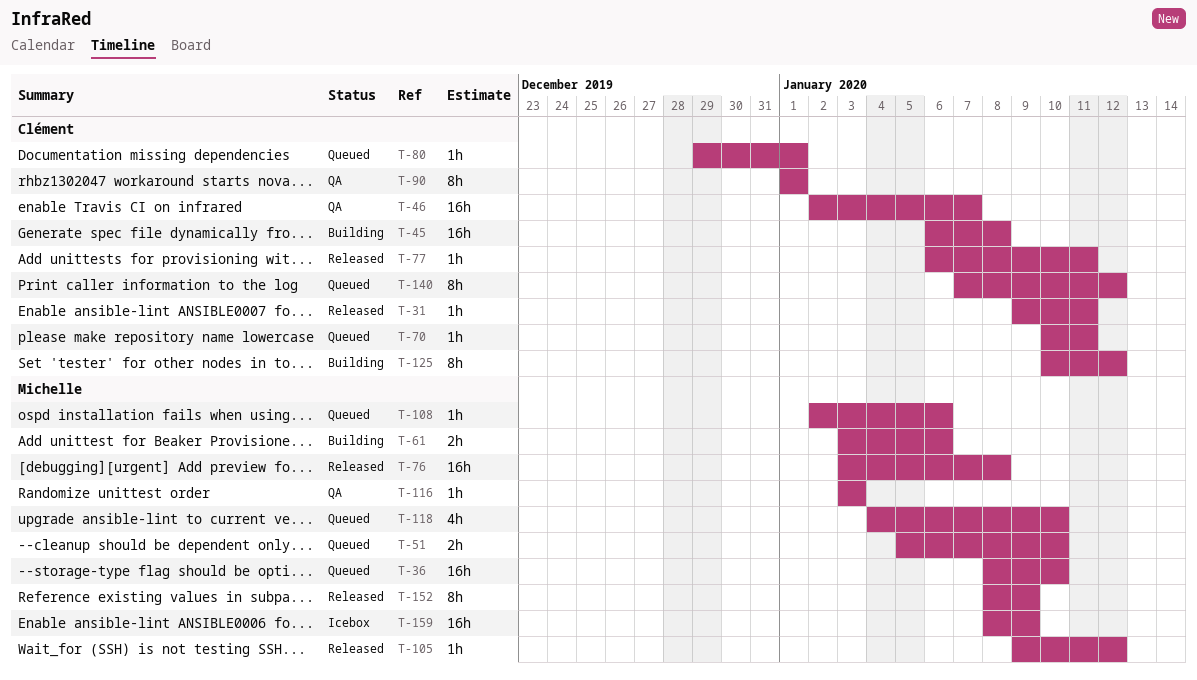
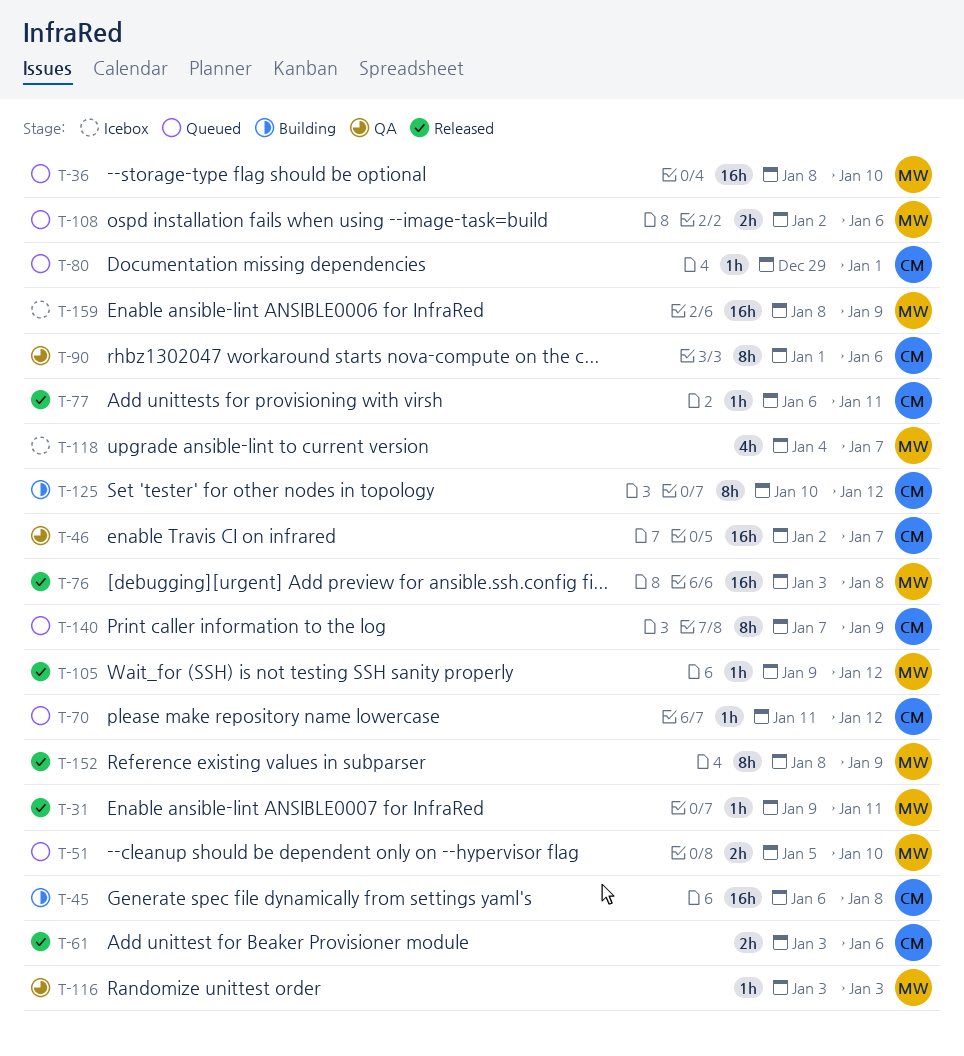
T-31, owner: Clément -> Michelle
T-61, status: Building -> Released
T-61, owner: Michelle -> Clément
T-70, start: Jan 10 -> Jan 11
T-70, due: Jan 11 -> Jan 12
T-90, due: Jan 1 -> Jan 6
T-108, estimate: 1h -> 2h
T-118, status: Queued -> Icebox
T-118, due: Jan 10 -> Jan 7
T-140, due: Jan 12 -> Jan 9

